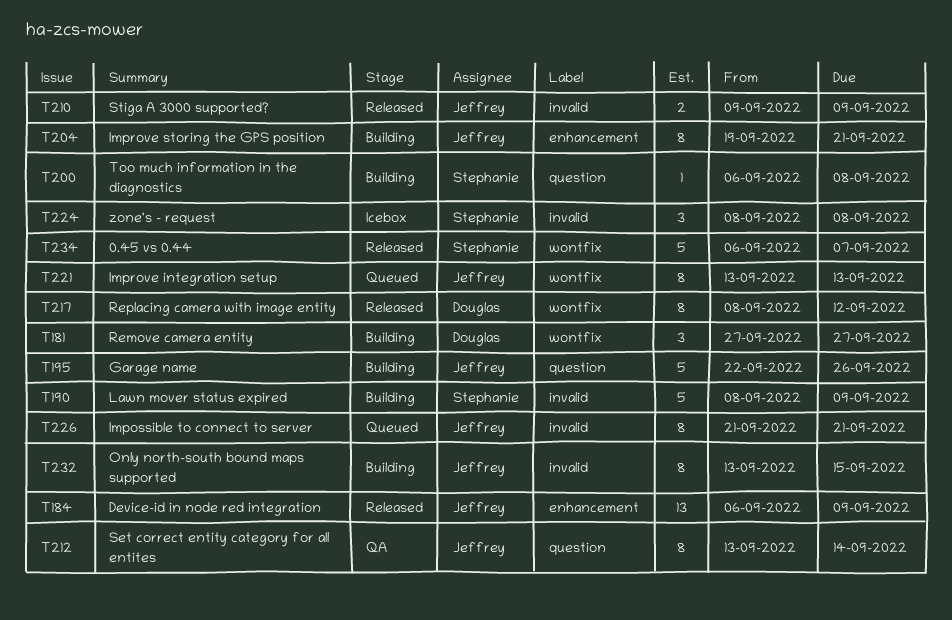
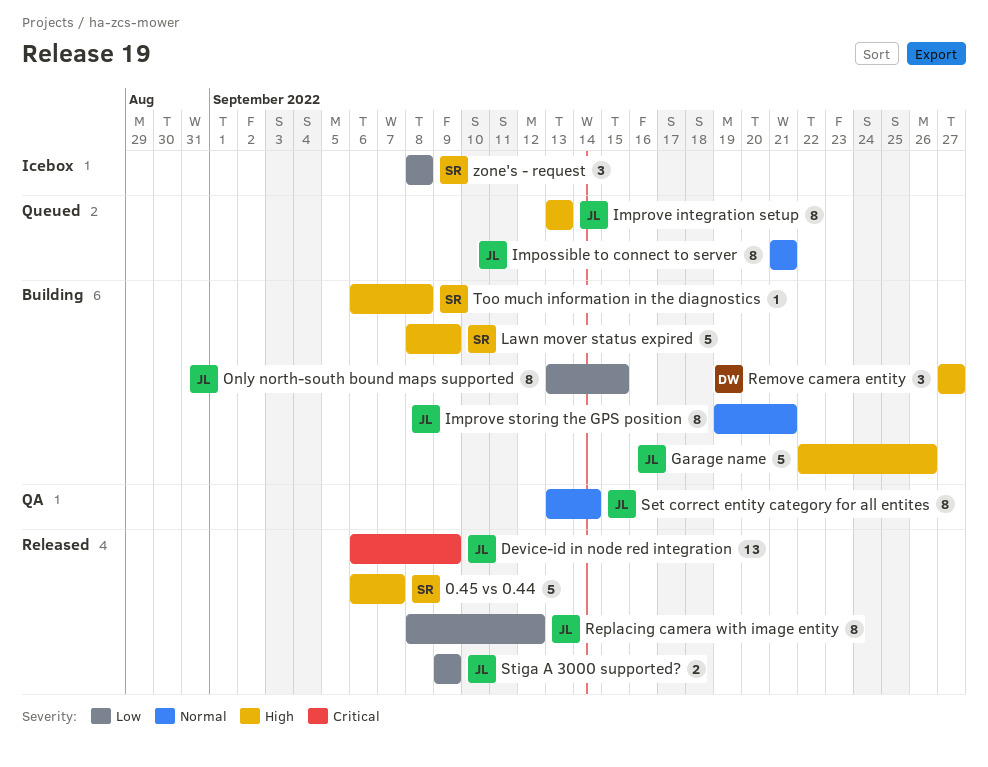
Replacing camera with image entity, owner: Douglas -> Jeffrey

